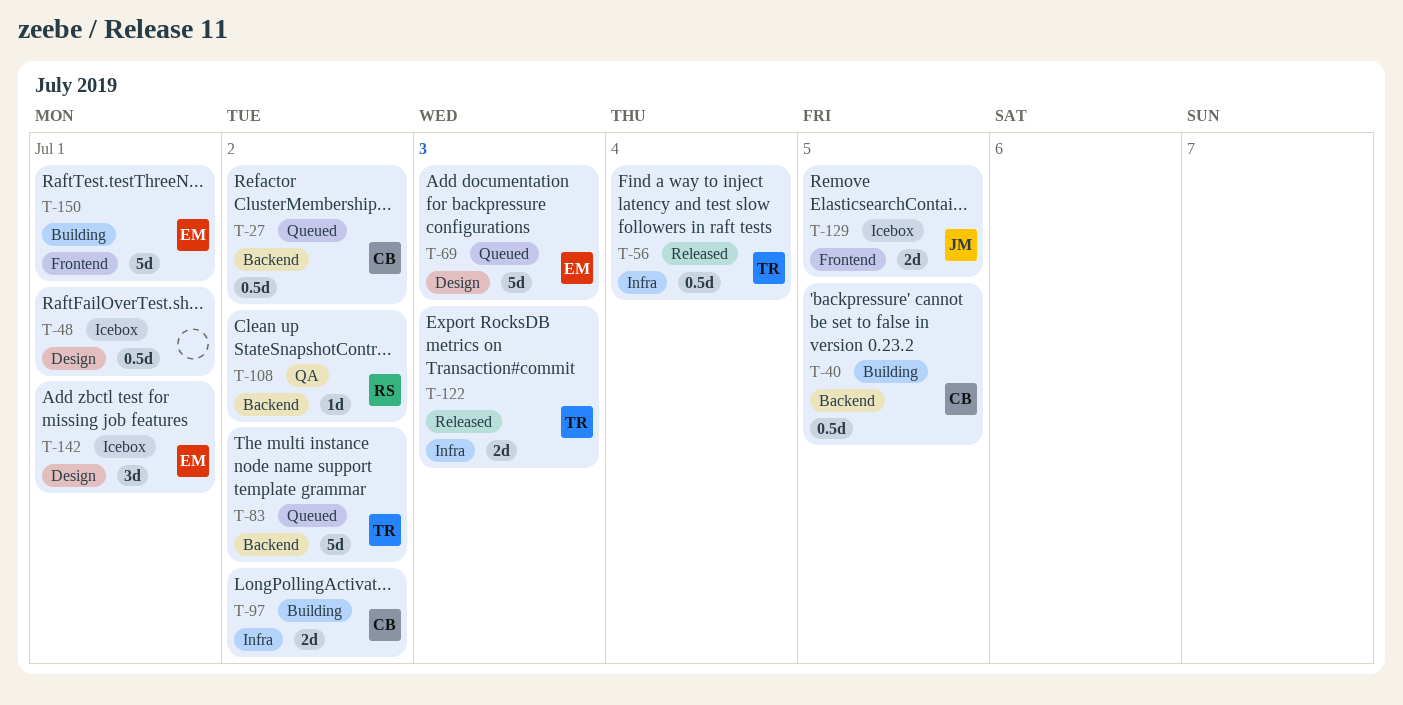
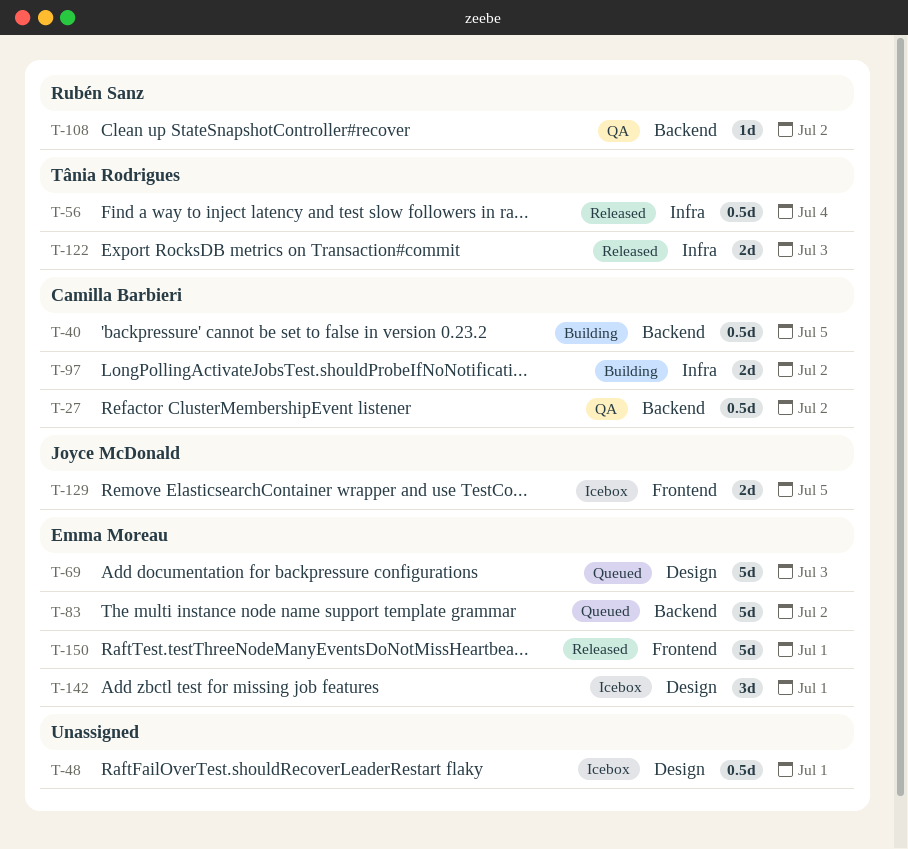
T-27, status: Queued -> QA
T-83, owner: Tânia Rodrigues -> Emma Moreau
T-150, status: Building -> Released

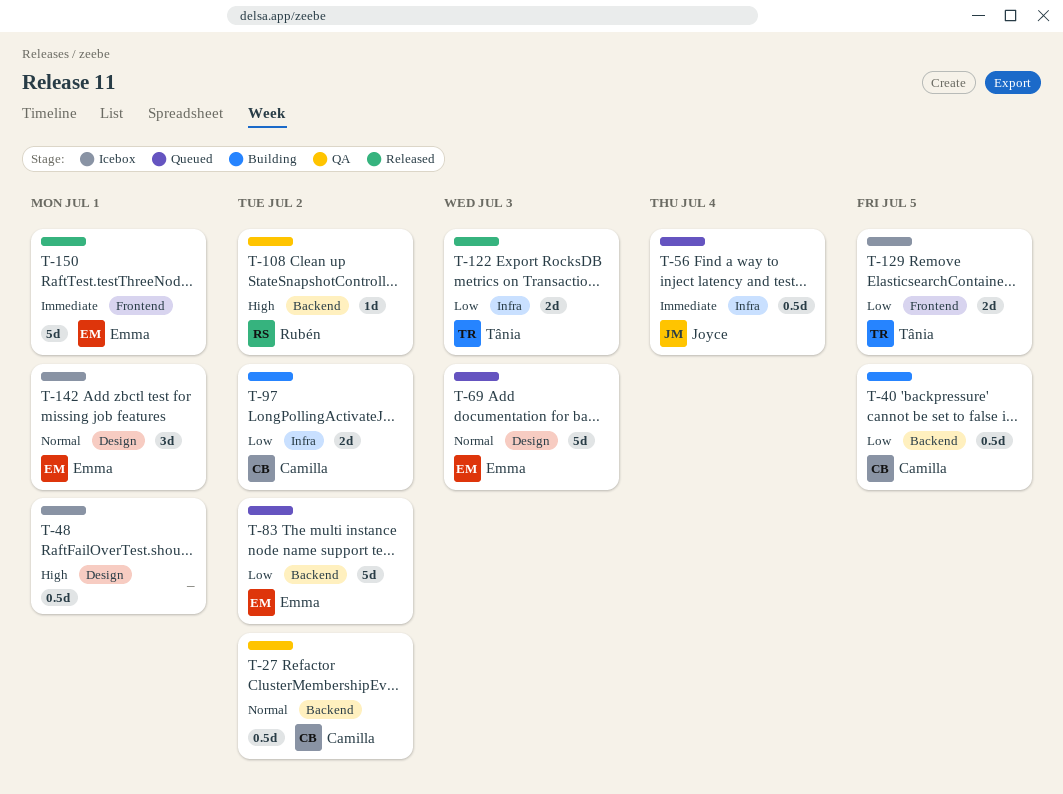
T-56, status: Released -> Queued
T-56, owner: Tânia Rodrigues -> Joyce McDonald
T-129, owner: Joyce McDonald -> Tânia Rodrigues

